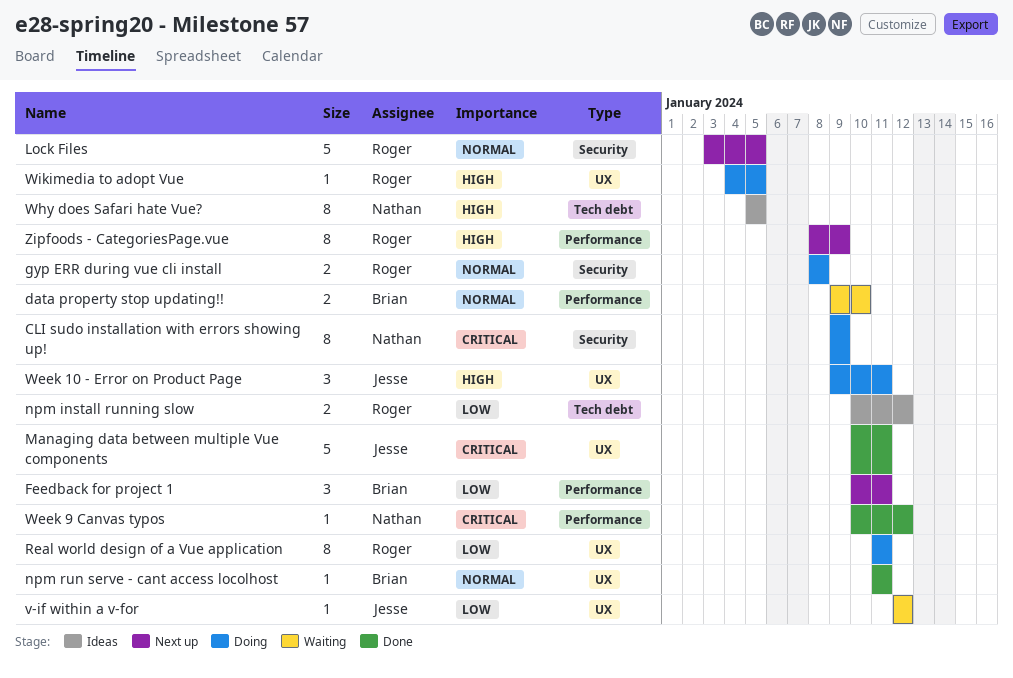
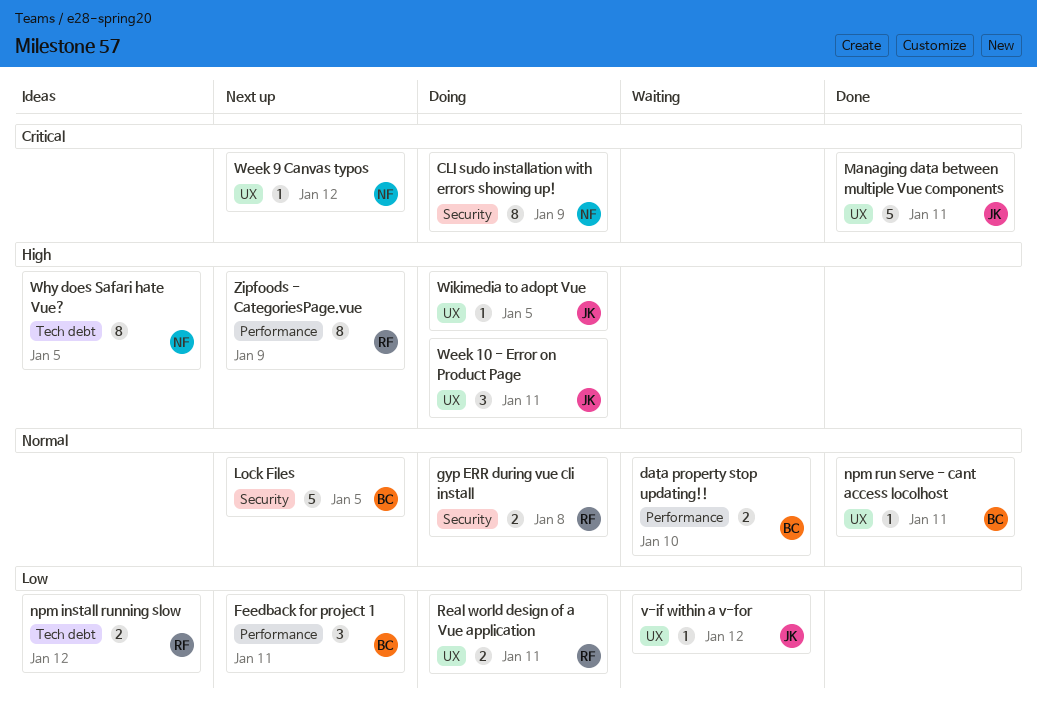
Lock Files, owner: Roger -> Brian
Real world design of a Vue application, estimate: 8 -> 2
Week 9 Canvas typos, status: Done -> Next up
Week 9 Canvas typos, label: Performance -> UX
Wikimedia to adopt Vue, owner: Roger -> Jesse

